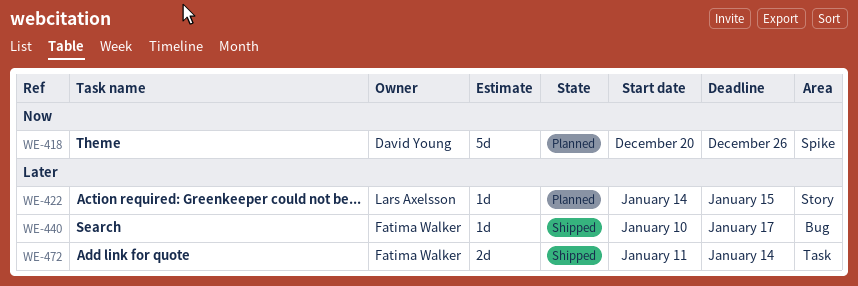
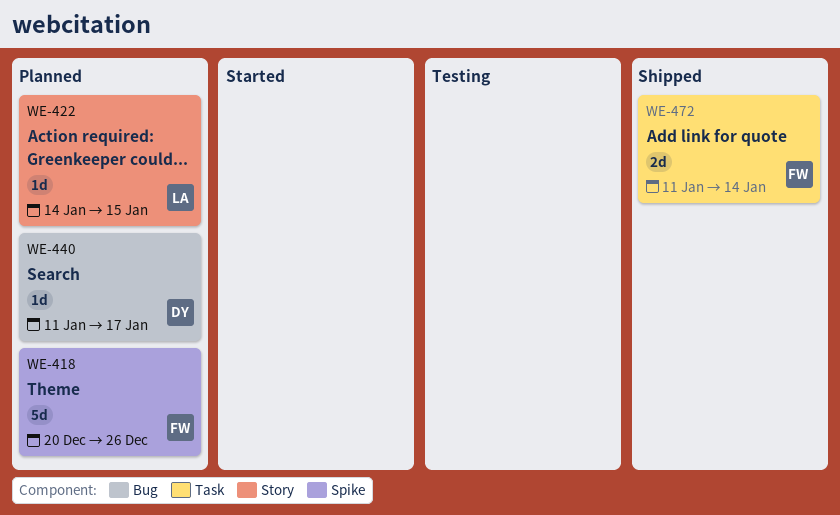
WE-418, owner: David Young -> Fatima Walker
WE-440, status: Shipped -> Planned
WE-440, owner: Fatima Walker -> David Young
WE-440, start: Jan 10 -> Jan 11

